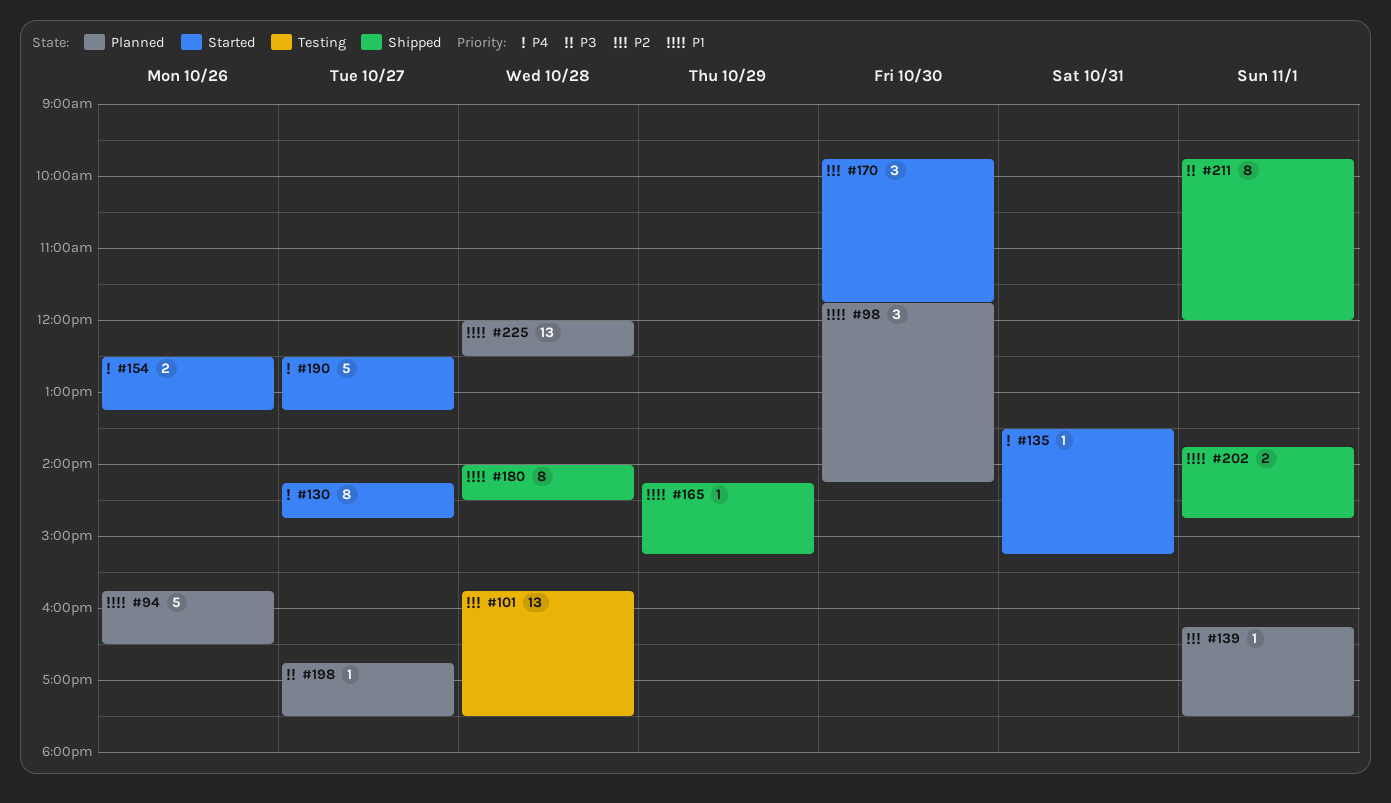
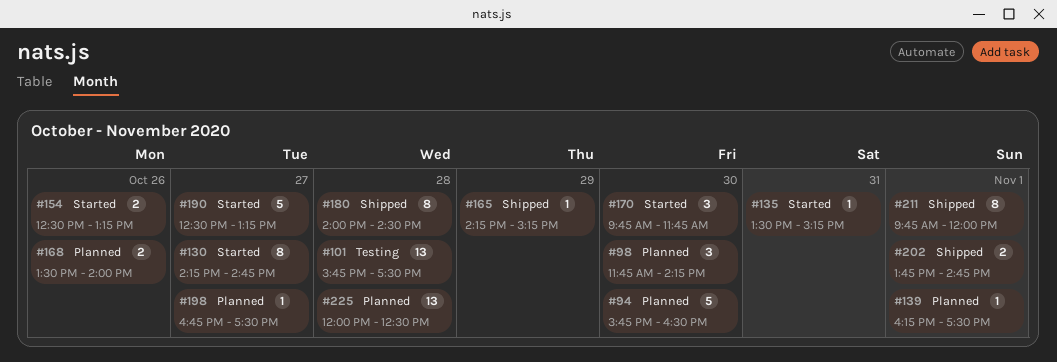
#94, day: Oct 26 -> Oct 30
#168: none -> present

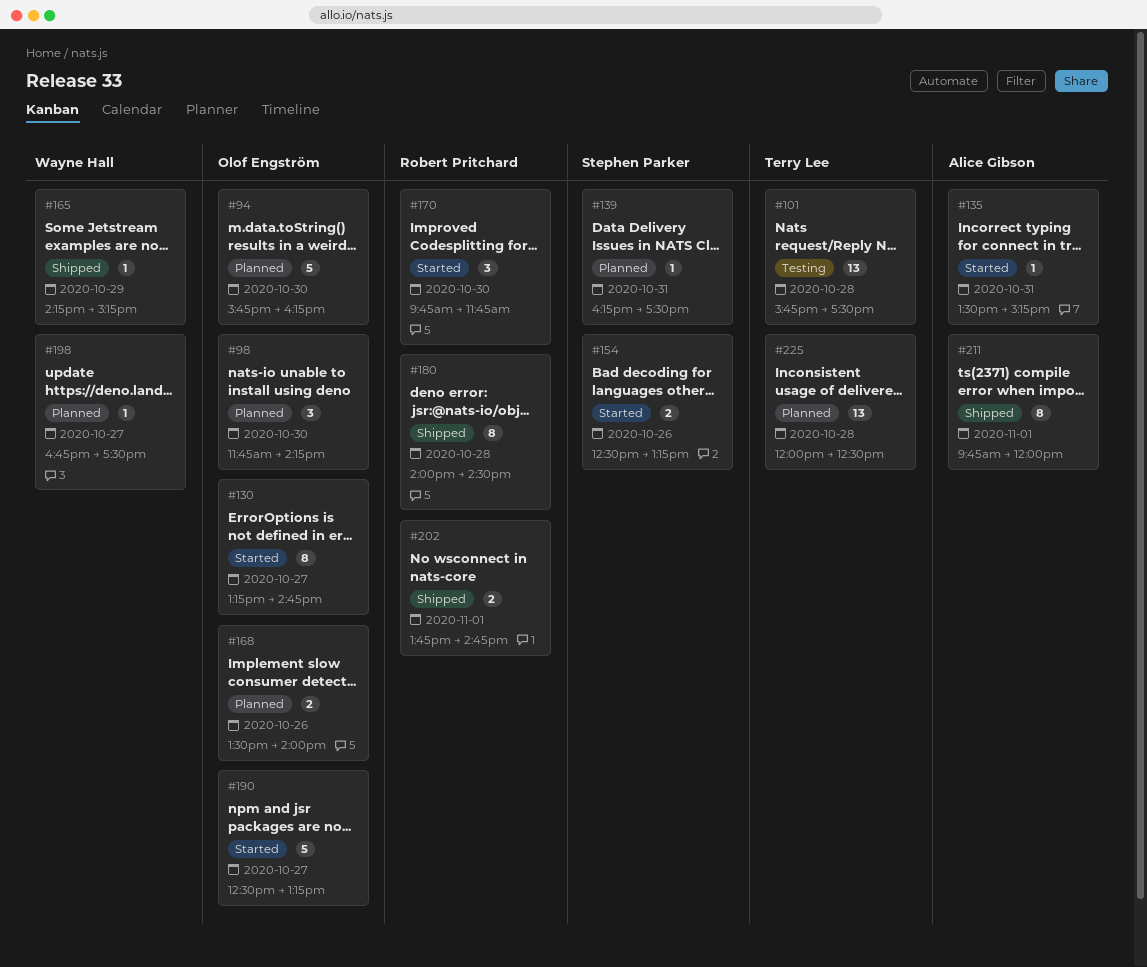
#94, ends: 16:30 -> 16:15
#130, begins: 14:15 -> 13:15
#139, day: Nov 1 -> Oct 31

